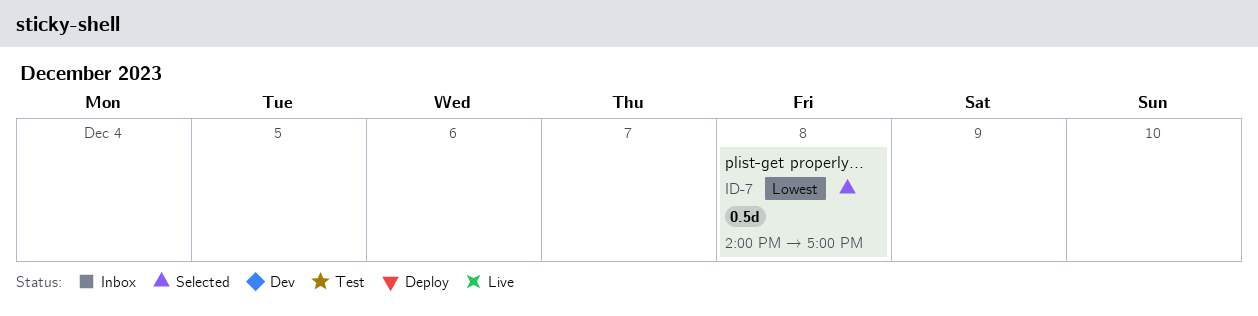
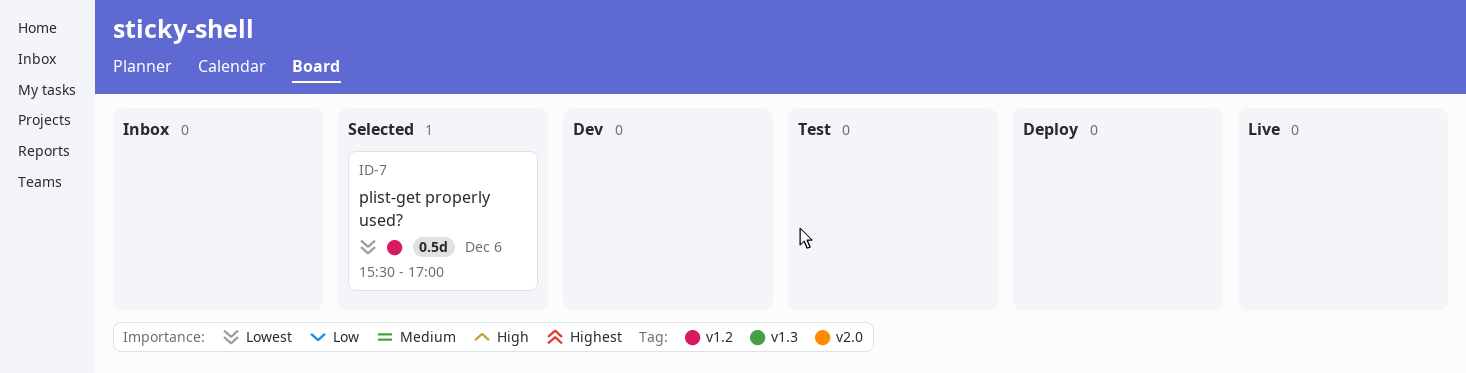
ID-7, day: Dec 8 -> Dec 6
ID-7, begins: 14:00 -> 15:30

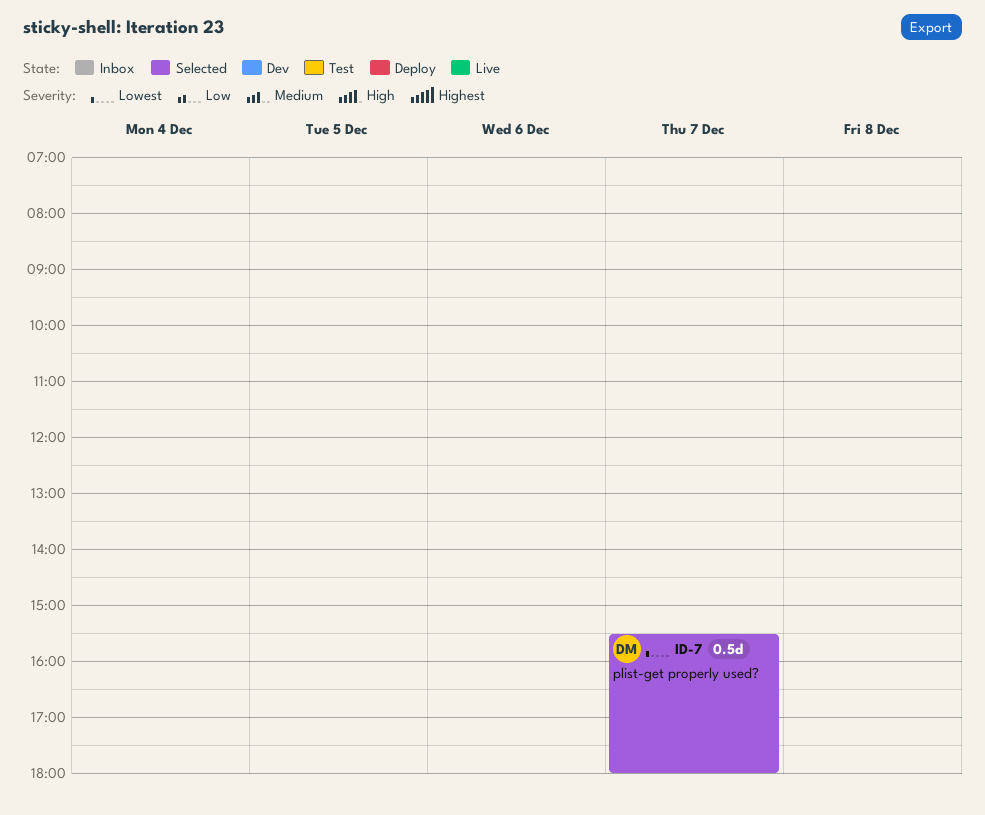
ID-7, day: Dec 6 -> Dec 7
ID-7, ends: 17:00 -> 18:00

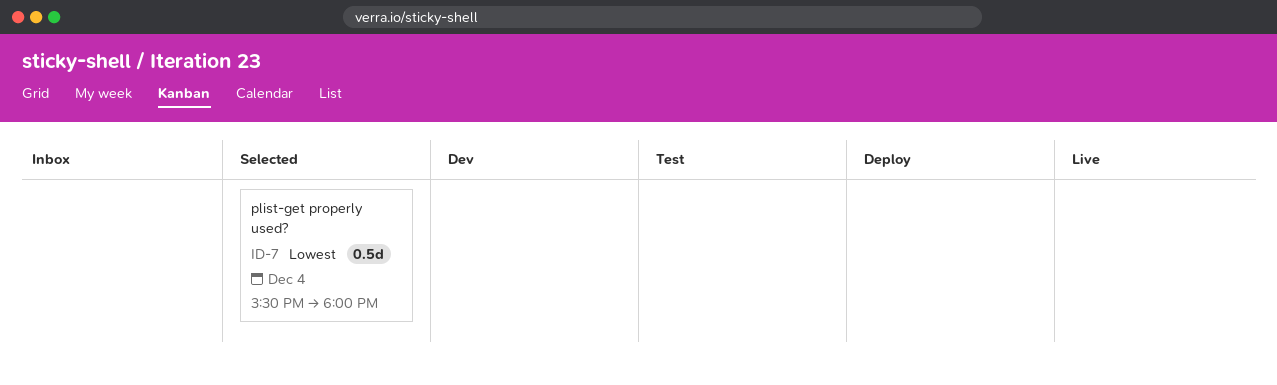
ID-7, day: Dec 7 -> Dec 4

